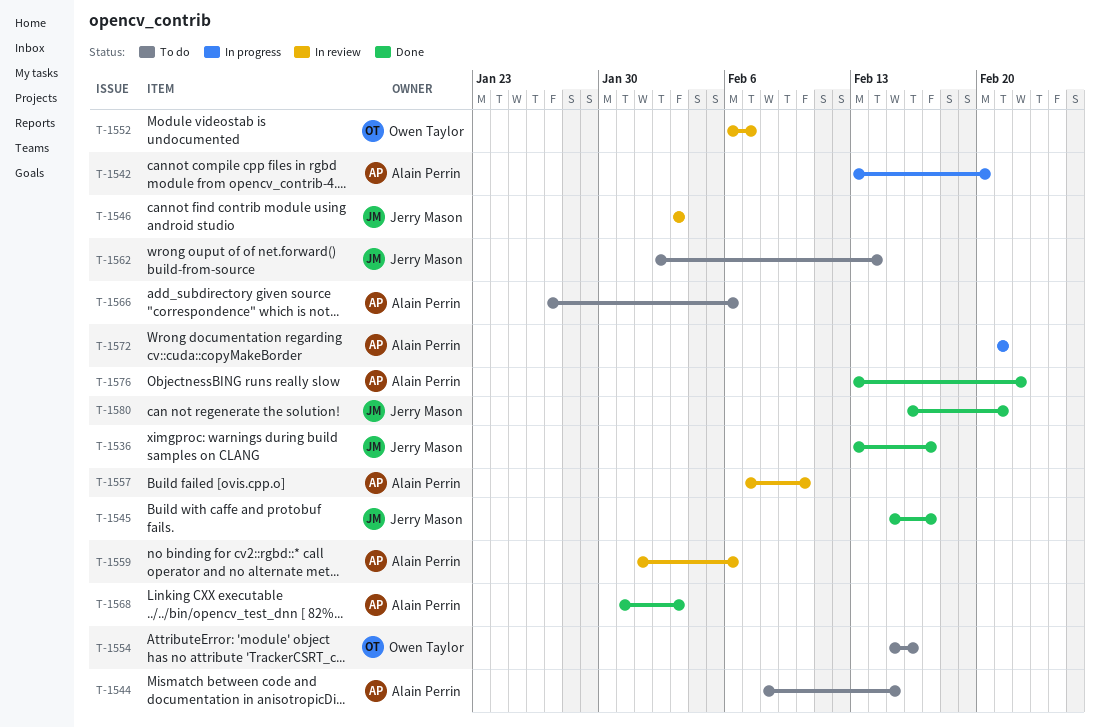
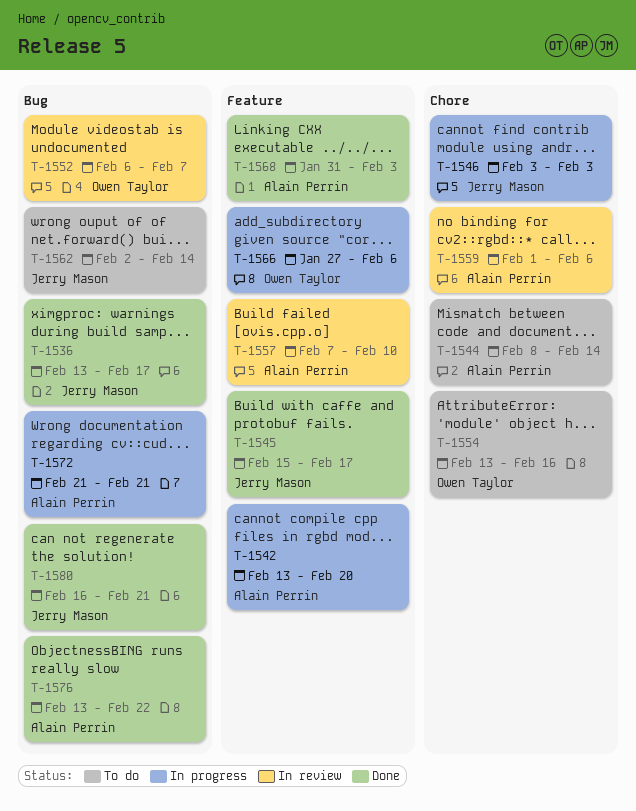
T-1544, due: Feb 15 -> Feb 14
T-1546, status: In review -> In progress
T-1554, start: Feb 15 -> Feb 13
T-1566, status: To do -> In progress
T-1566, owner: Alain Perrin -> Owen Taylor

